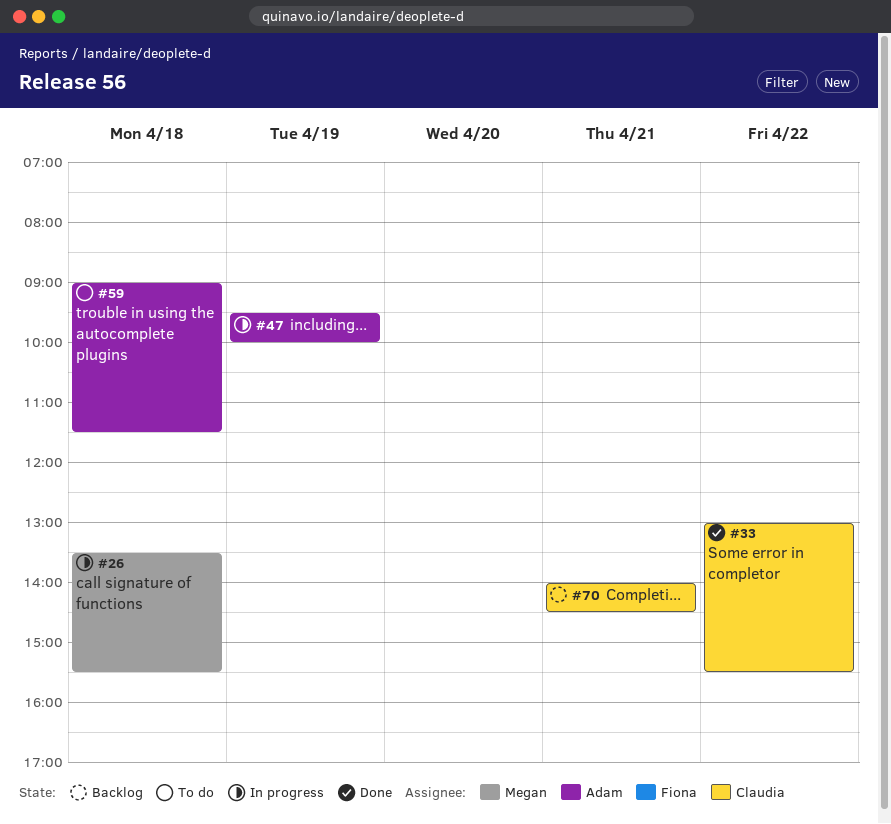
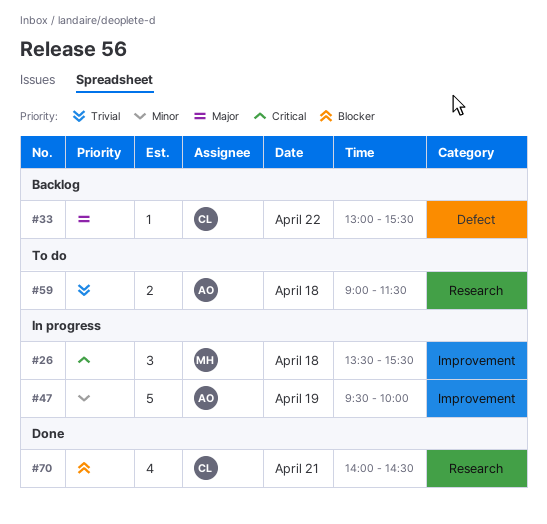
#33, status: Done -> Backlog
#70, status: Backlog -> Done

